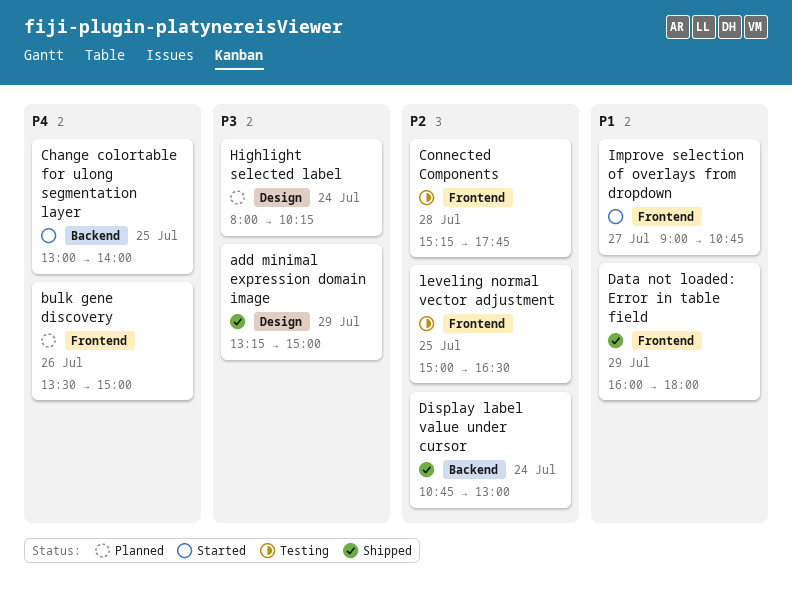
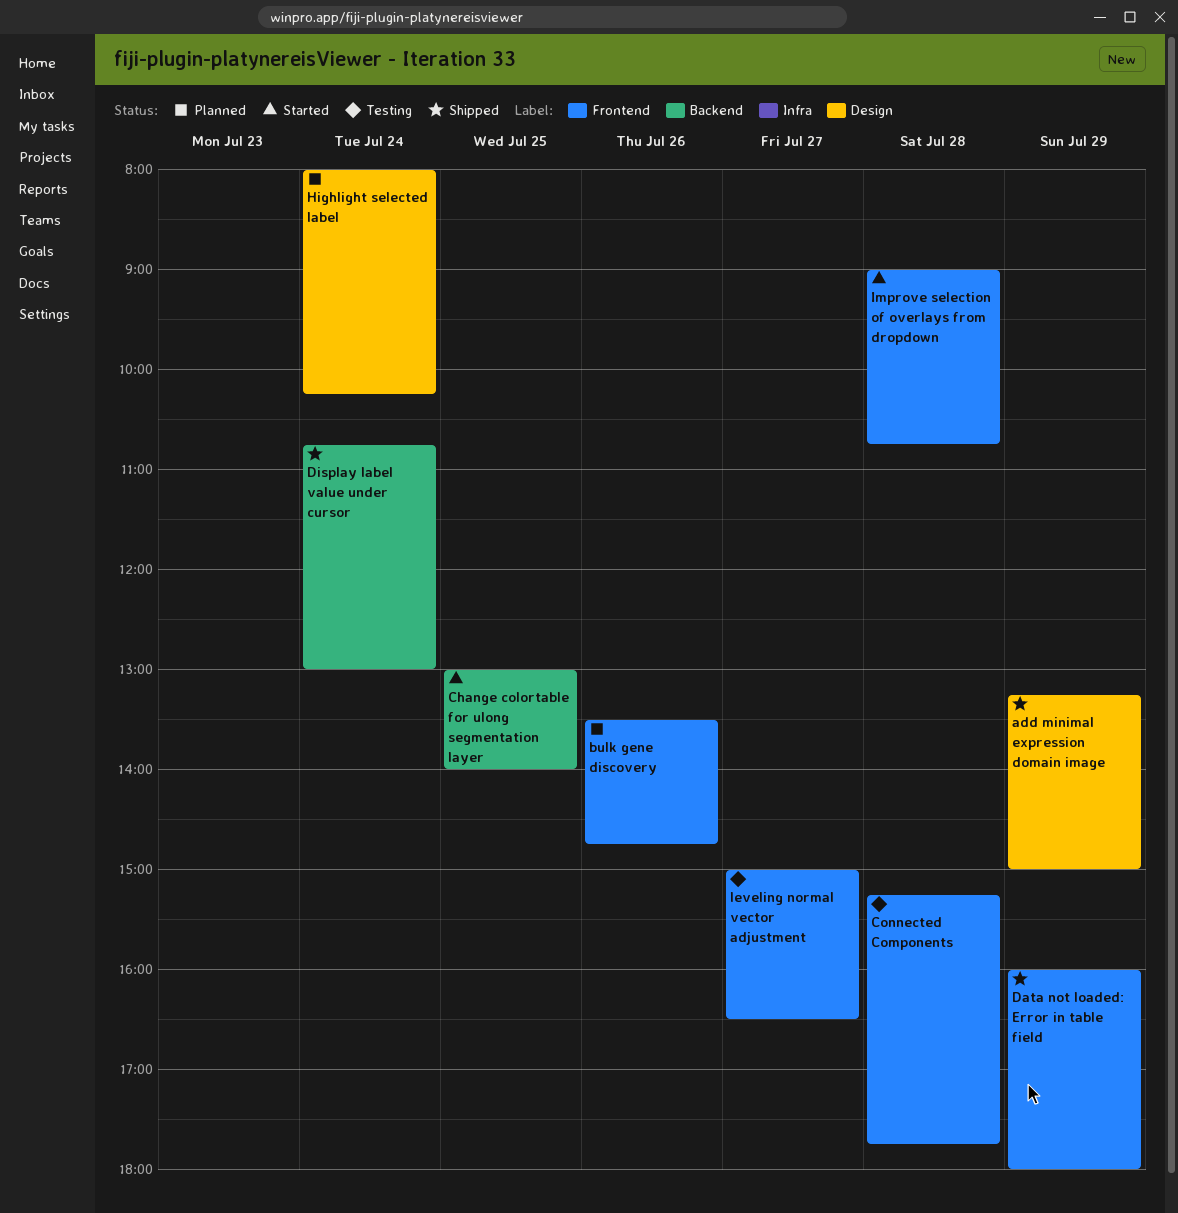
bulk gene discovery, ends: 15:00 -> 14:45
Improve selection of overlays from dropdown, day: Jul 27 -> Jul 28
leveling normal vector adjustment, day: Jul 25 -> Jul 27

